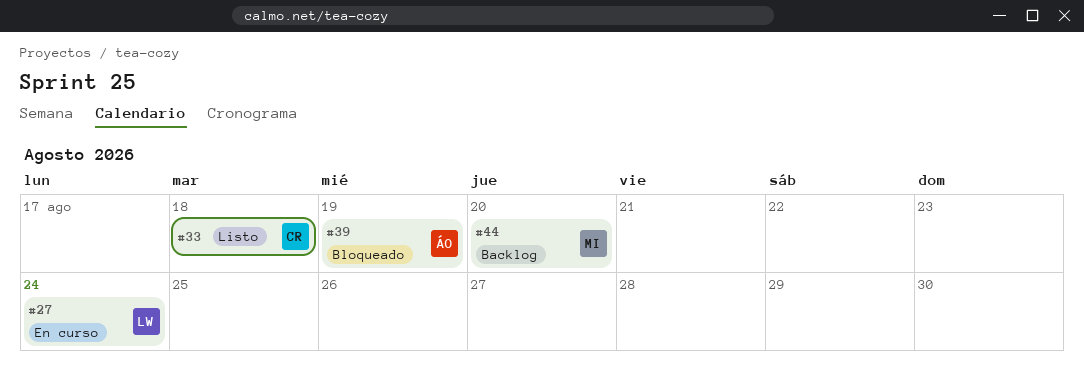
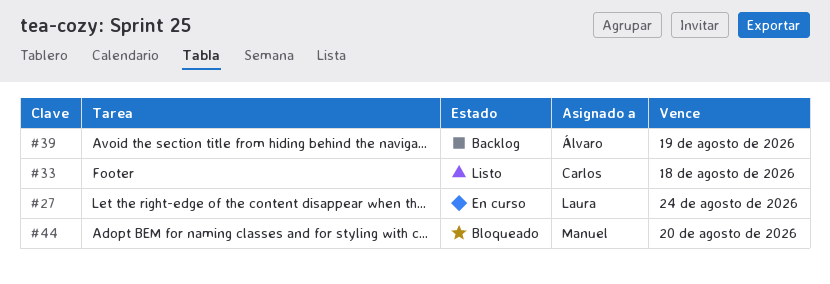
#39, status: Bloqueado -> Backlog
#44, status: Backlog -> Bloqueado

